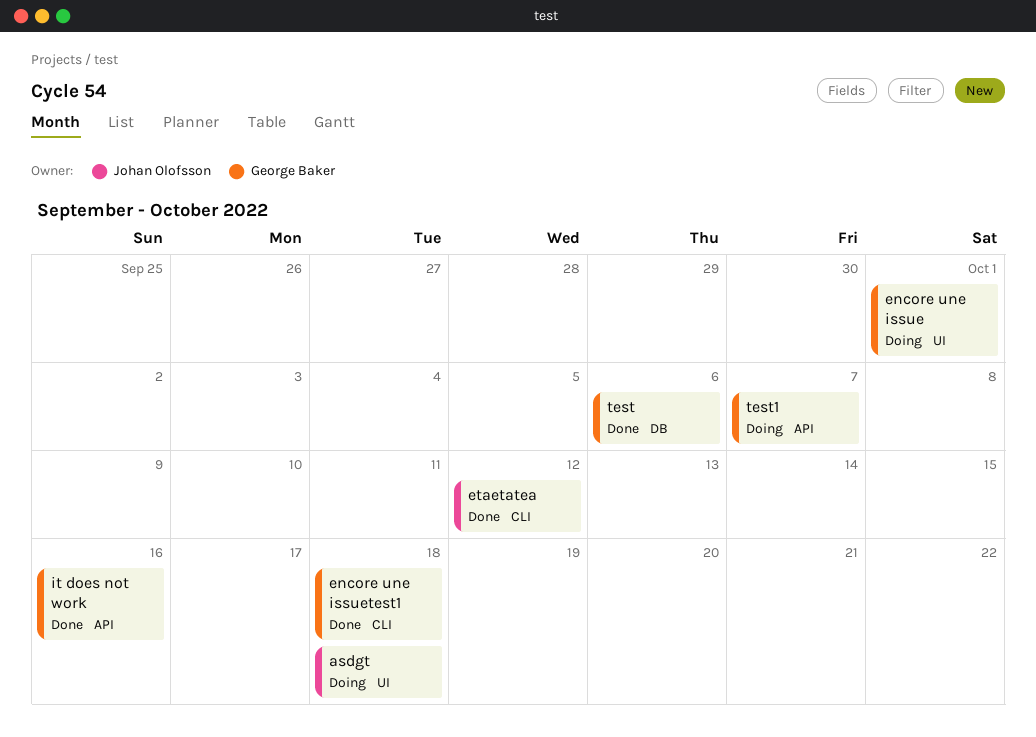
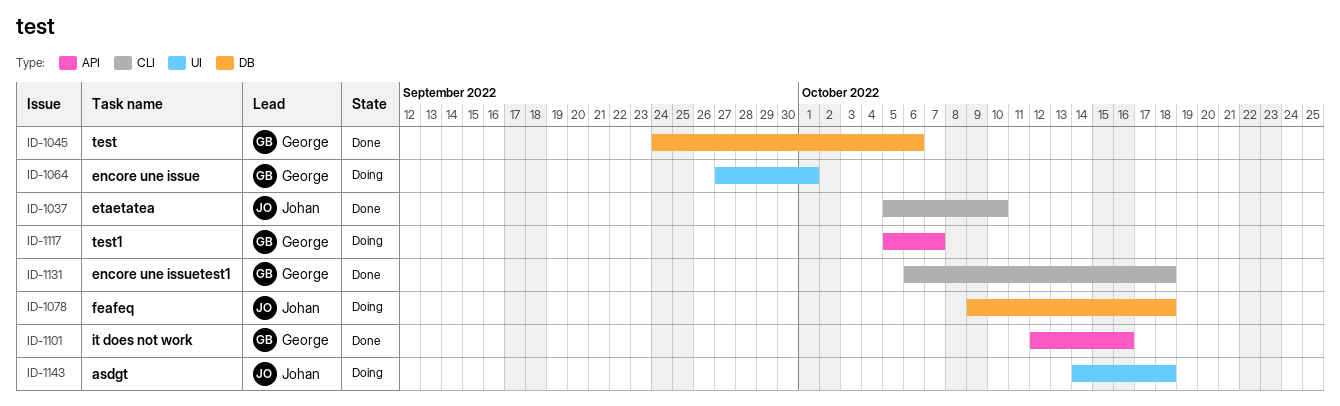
etaetatea, due: Oct 12 -> Oct 10
feafeq: none -> present

